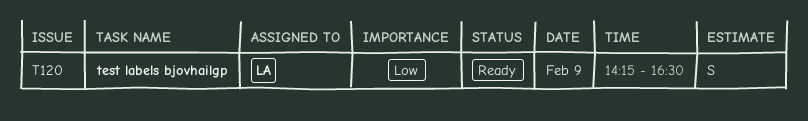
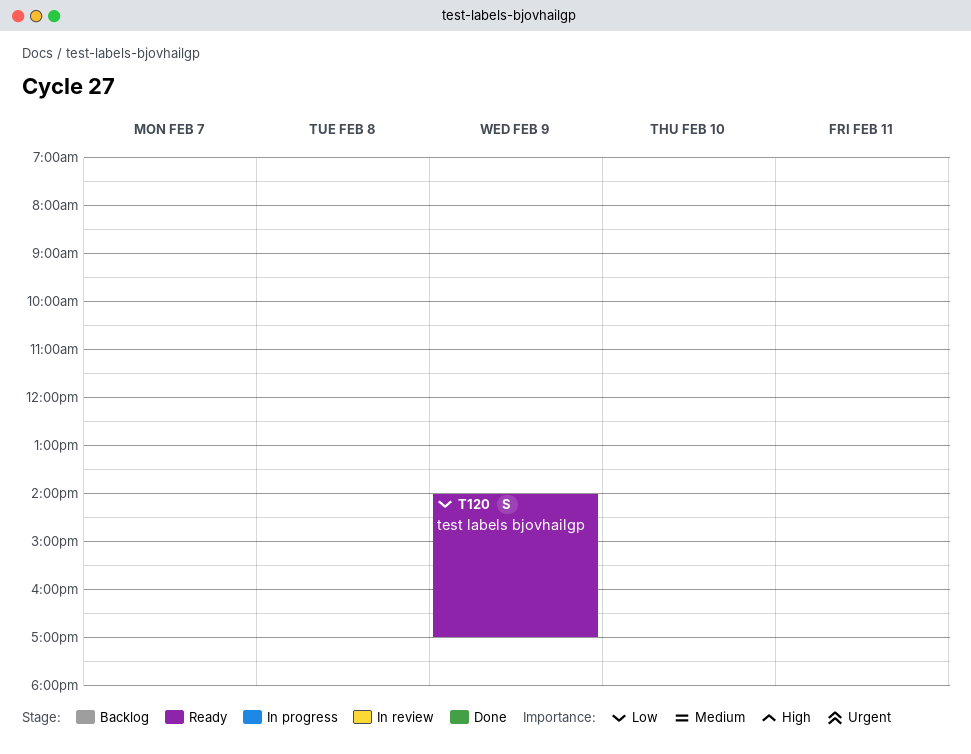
T120, begins: 14:15 -> 14:00
T120, ends: 16:30 -> 17:00

